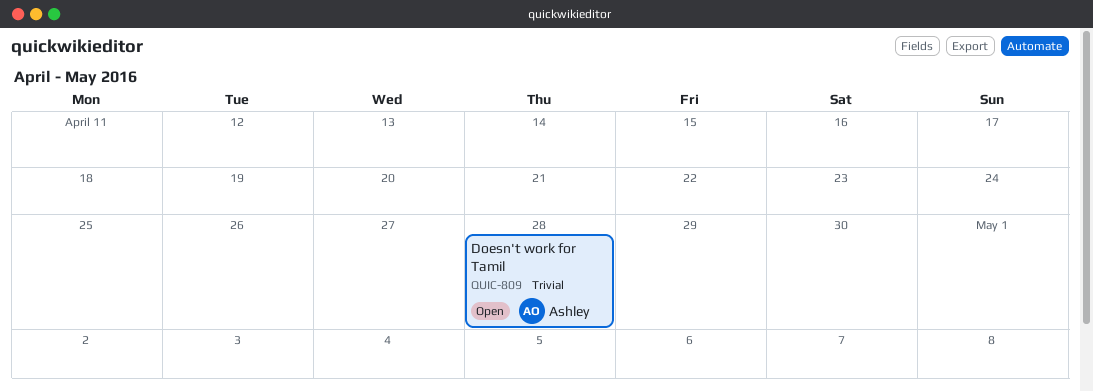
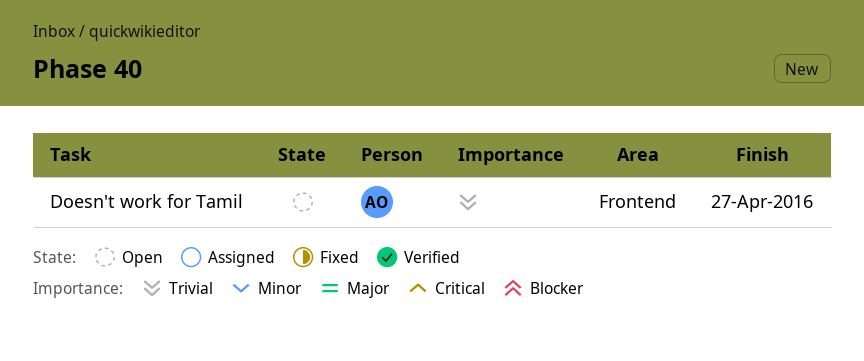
Doesn't work for Tamil, due: Apr 28 -> Apr 27

